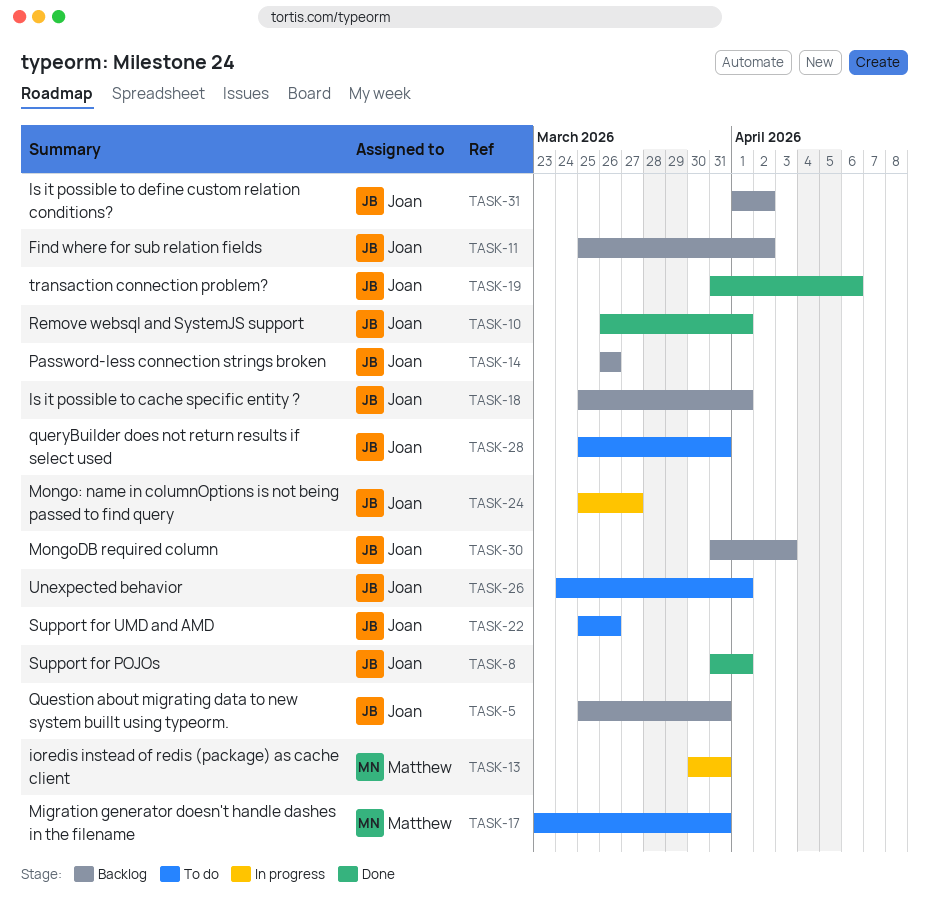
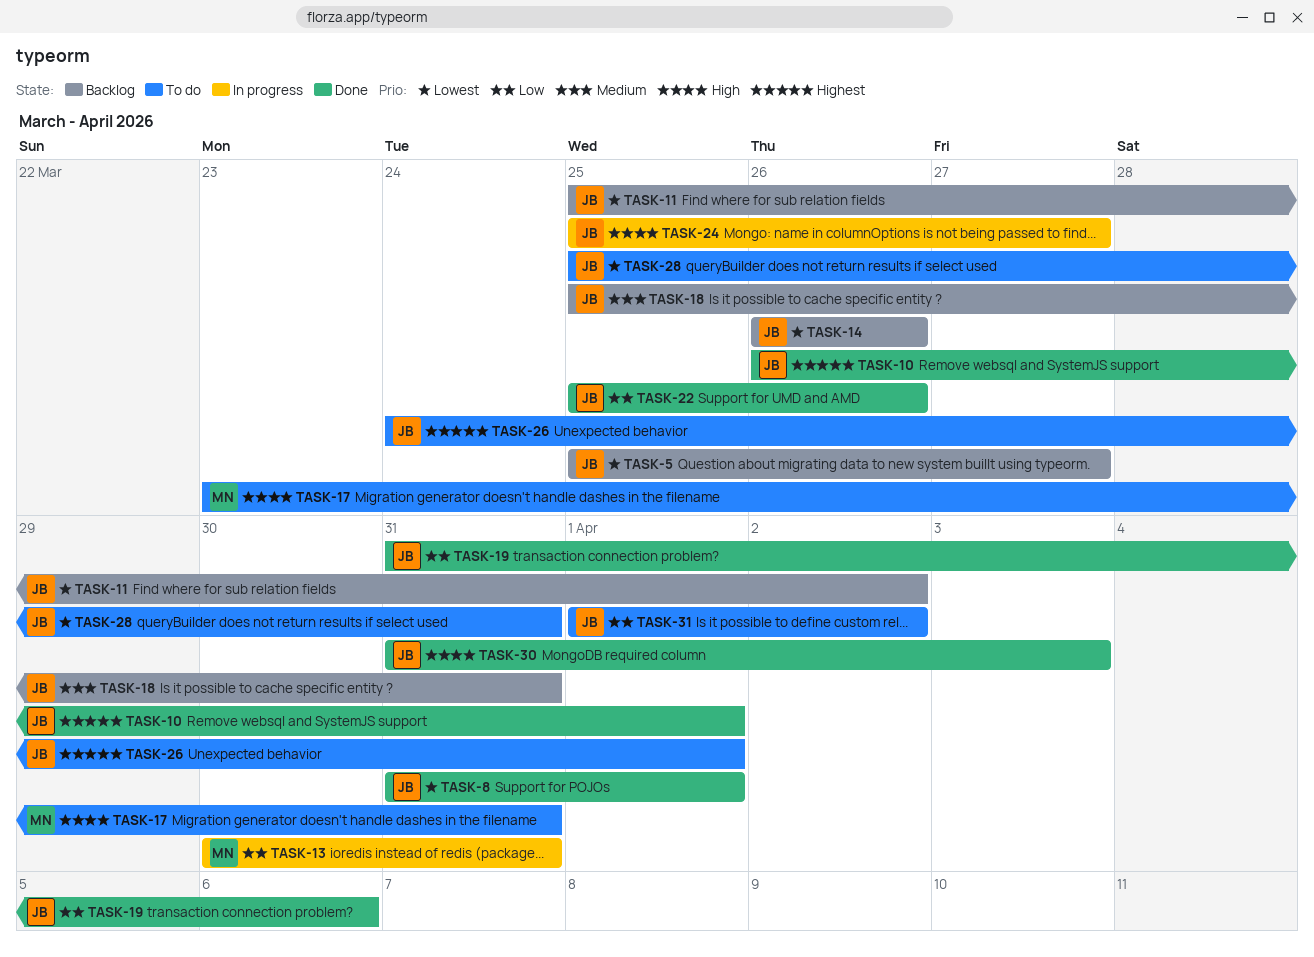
TASK-5, due: Mar 31 -> Mar 27
TASK-18, due: Apr 1 -> Mar 31
TASK-22, status: To do -> Done
TASK-30, status: Backlog -> Done
TASK-31, status: Backlog -> To do

